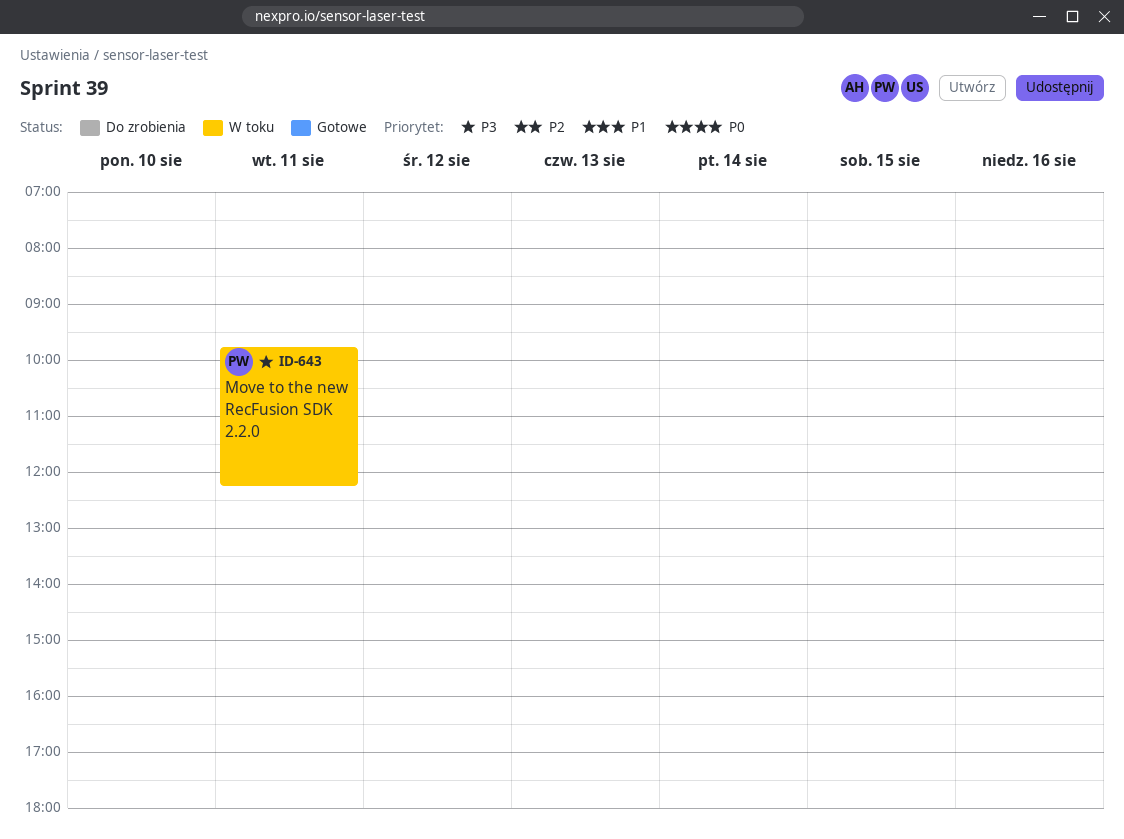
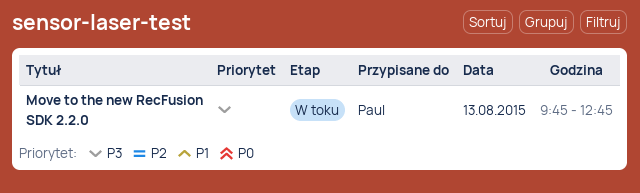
Move to the new RecFusion SDK 2.2.0, day: Aug 11 -> Aug 13
Move to the new RecFusion SDK 2.2.0, ends: 12:15 -> 12:45

